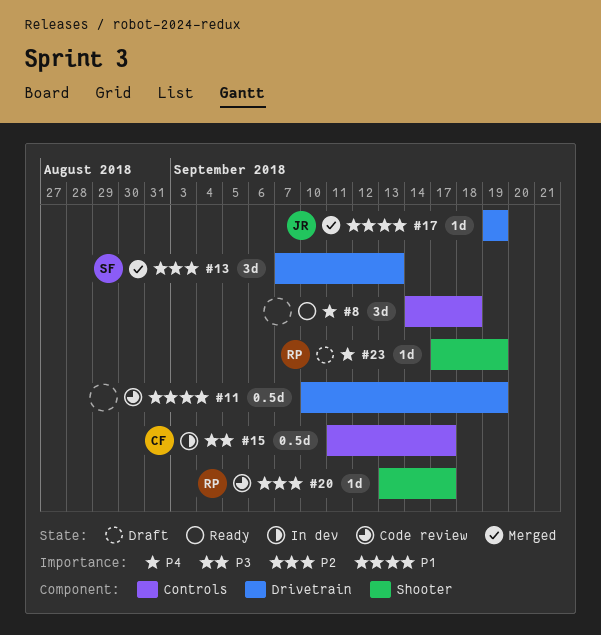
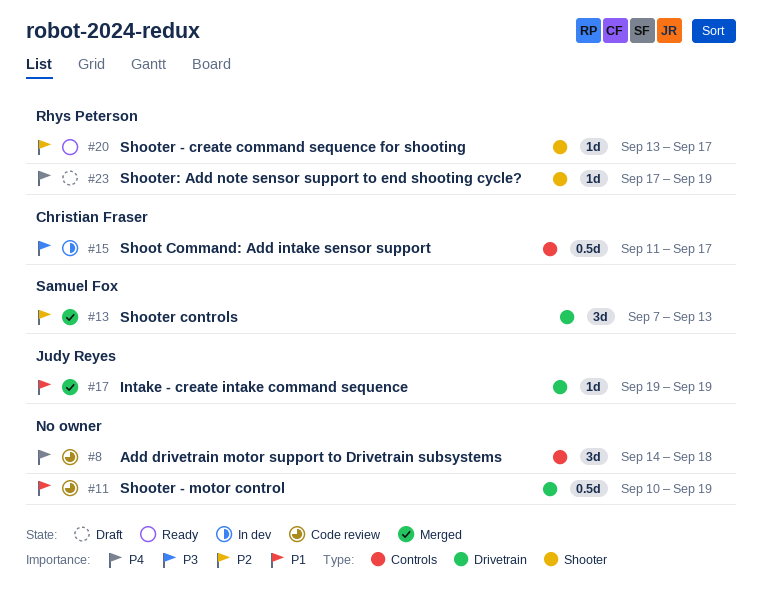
#8, status: Ready -> Code review
#20, status: Code review -> Ready

